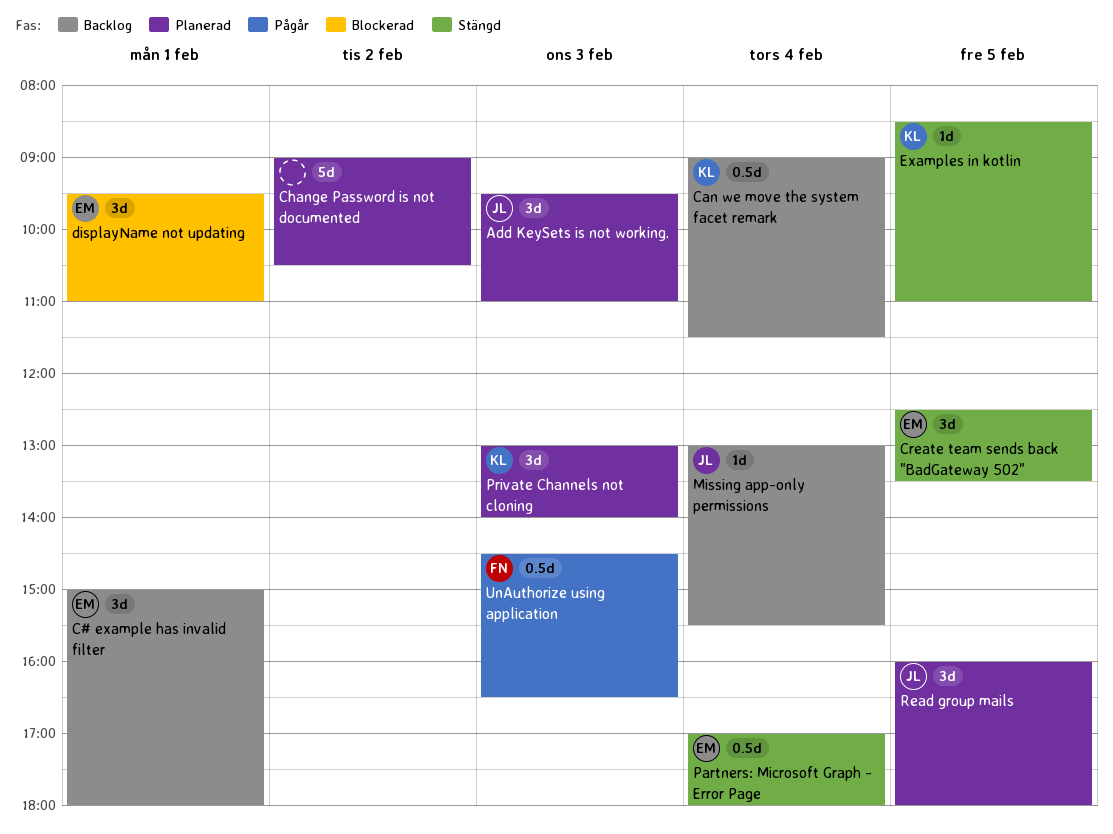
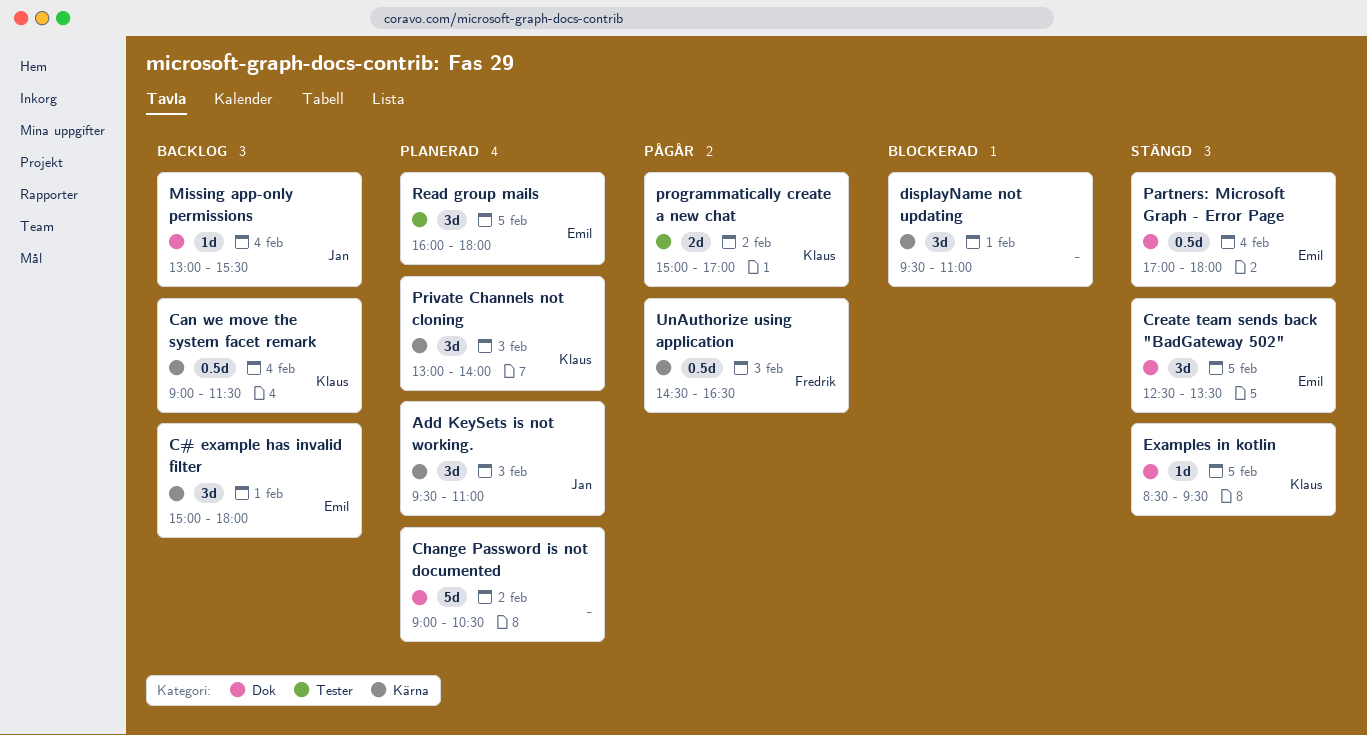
displayName not updating, owner: Emil -> none
Examples in kotlin, ends: 11:00 -> 09:30
programmatically create a new chat: none -> present
Read group mails, owner: Jan -> Emil

